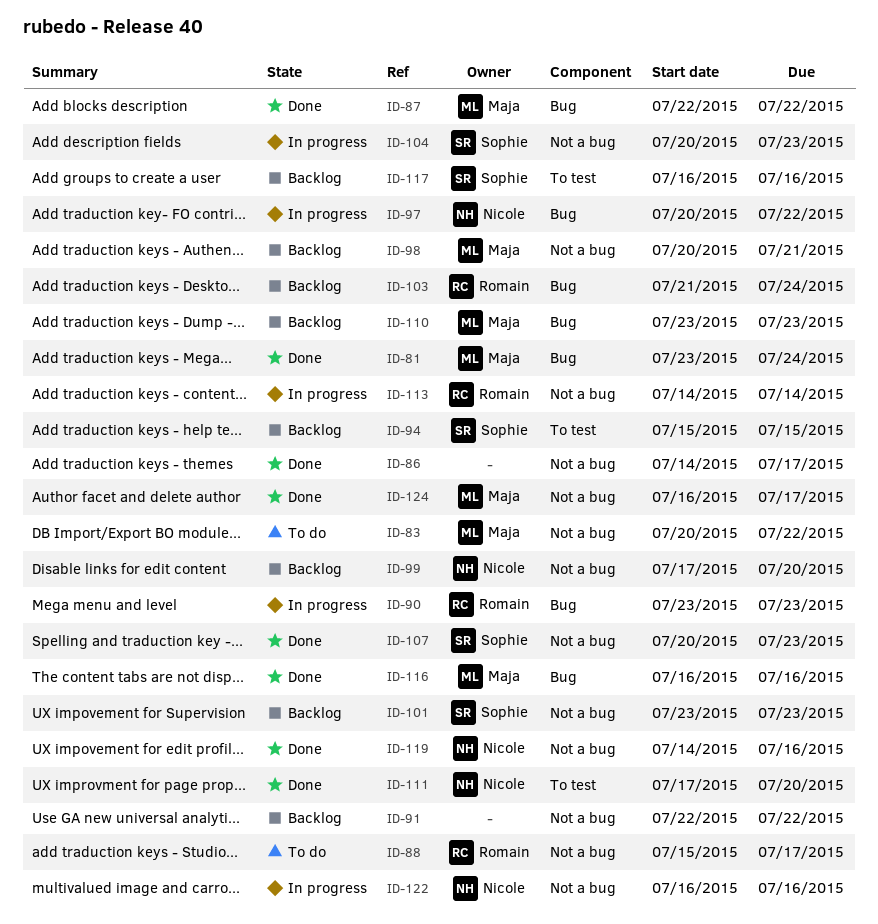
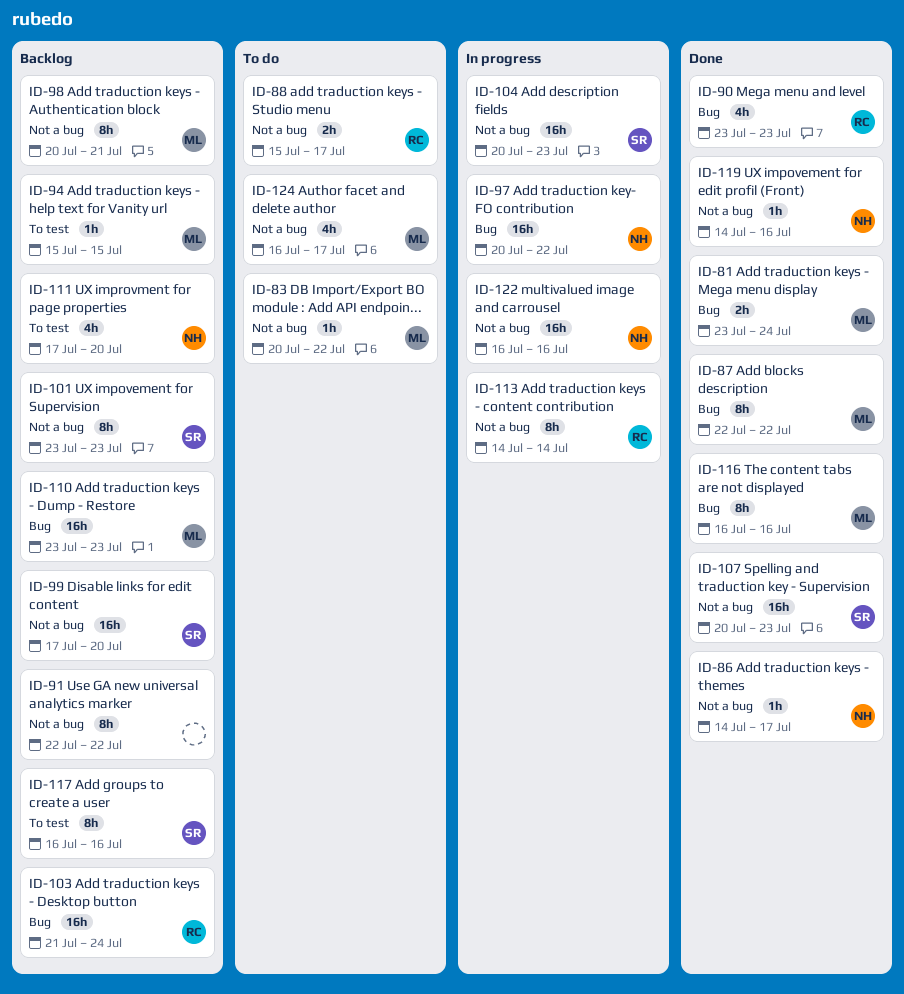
ID-86, owner: none -> Nicole
ID-90, status: In progress -> Done
ID-94, owner: Sophie -> Maja
ID-99, owner: Nicole -> Sophie
ID-111, status: Done -> Backlog
ID-124, status: Done -> To do

